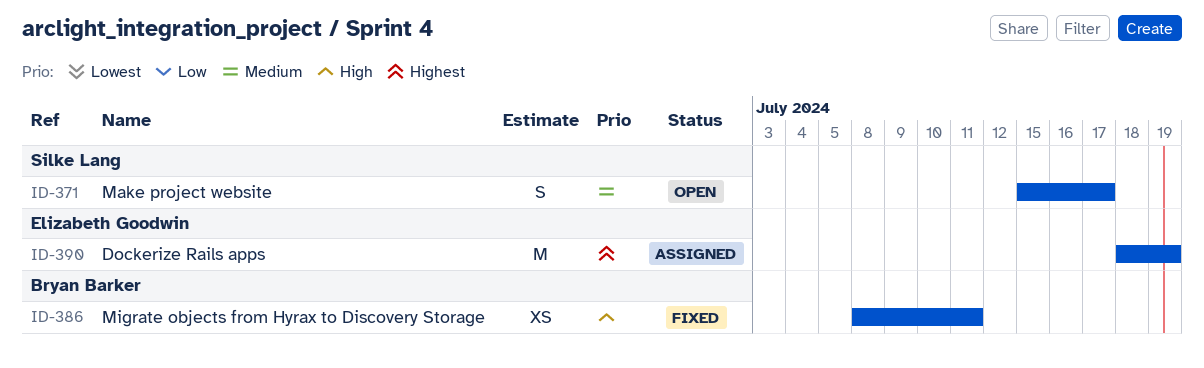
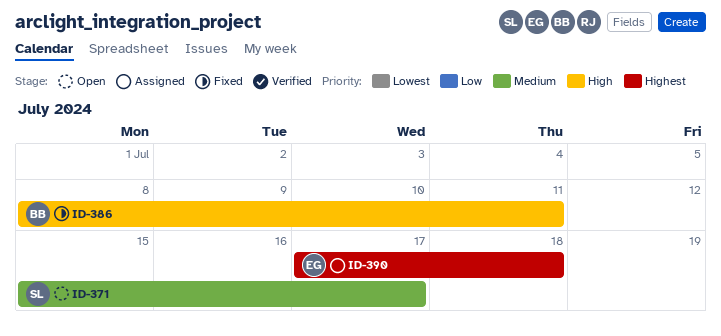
ID-390, start: Jul 18 -> Jul 17
ID-390, due: Jul 19 -> Jul 18

